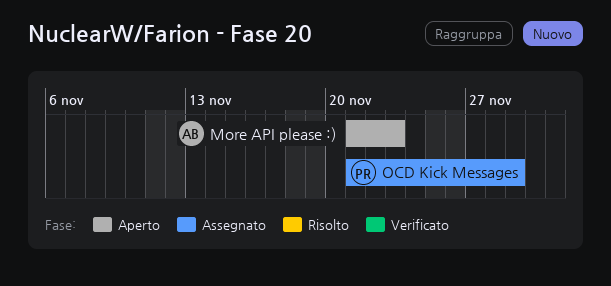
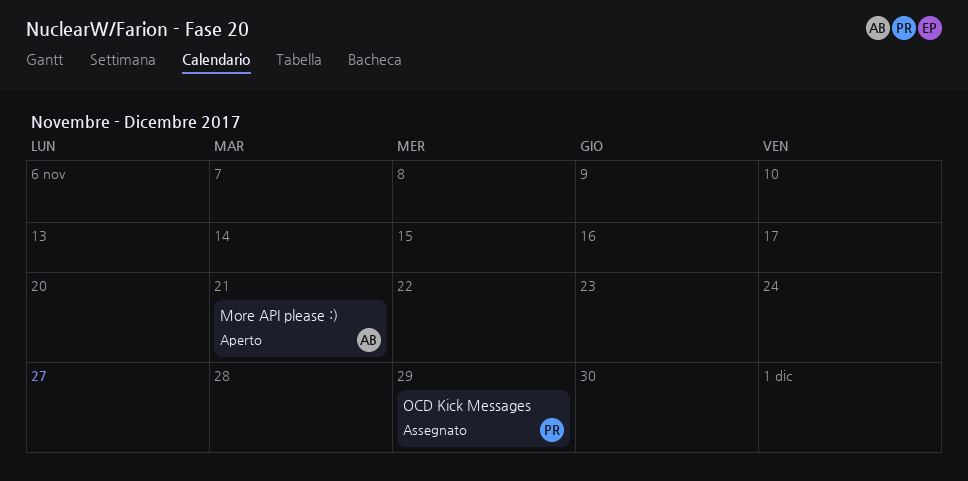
More API please :), due: Nov 23 -> Nov 21

